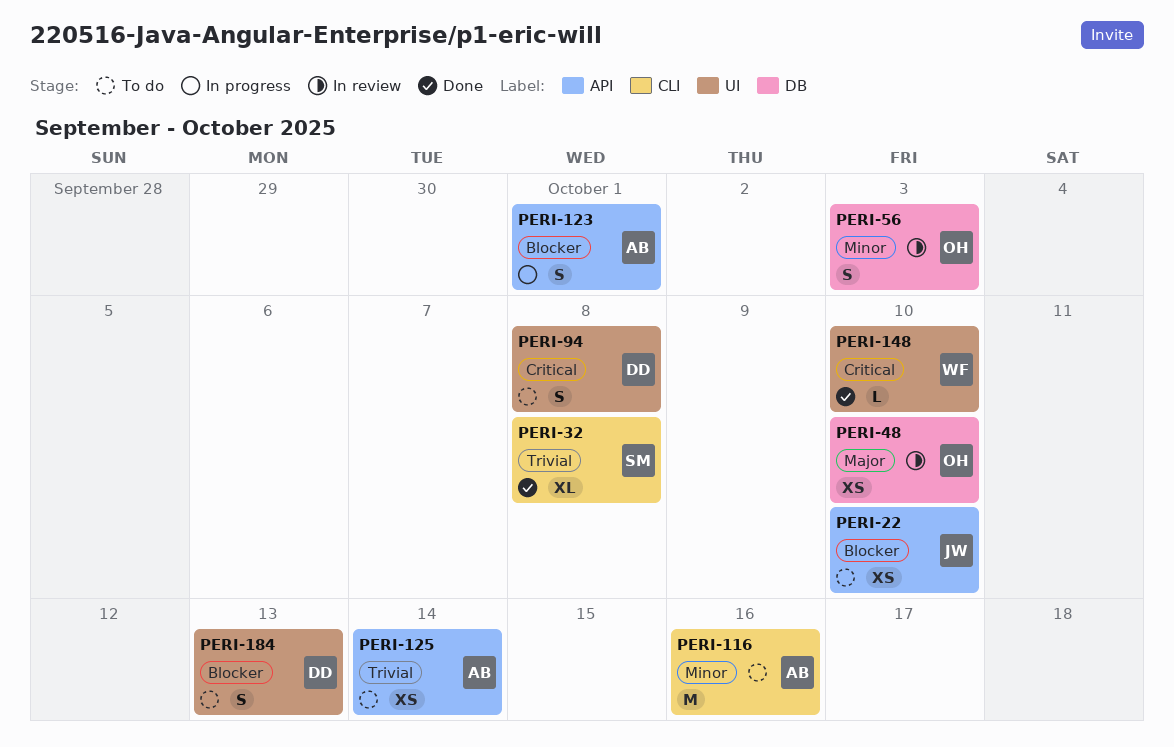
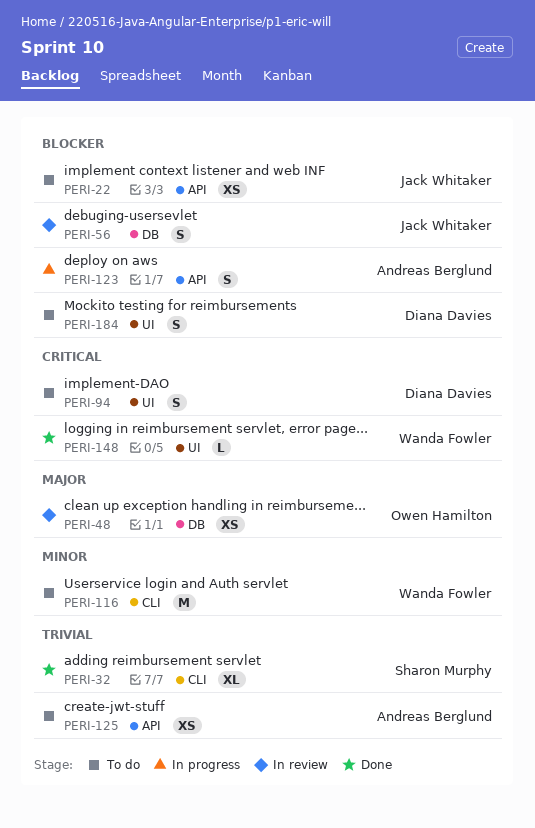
PERI-56, owner: Owen Hamilton -> Jack Whitaker
PERI-56, priority: Minor -> Blocker
PERI-116, owner: Andreas Berglund -> Wanda Fowler

